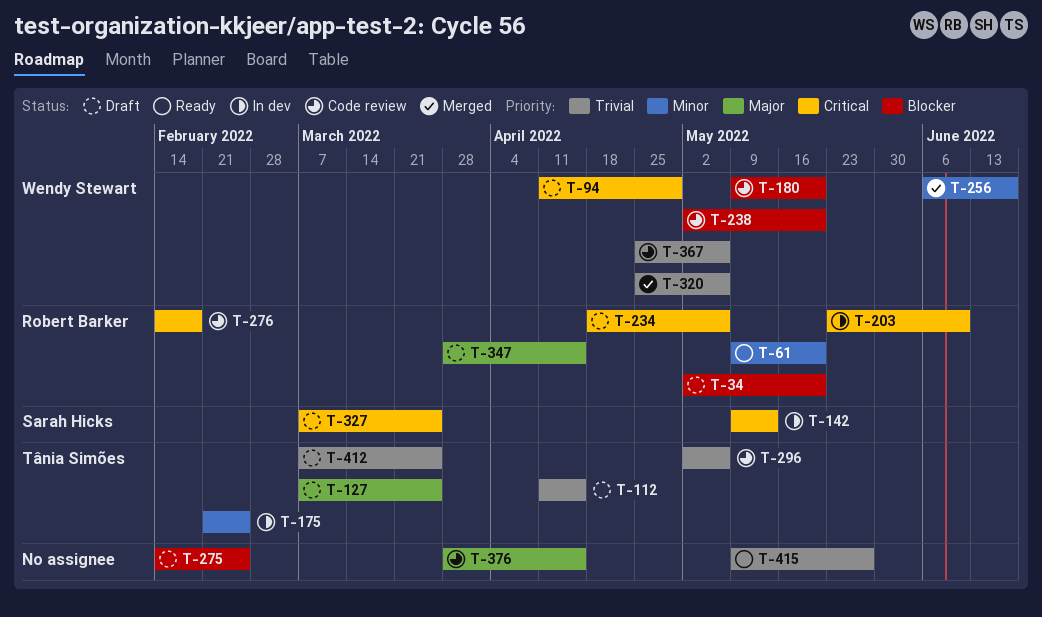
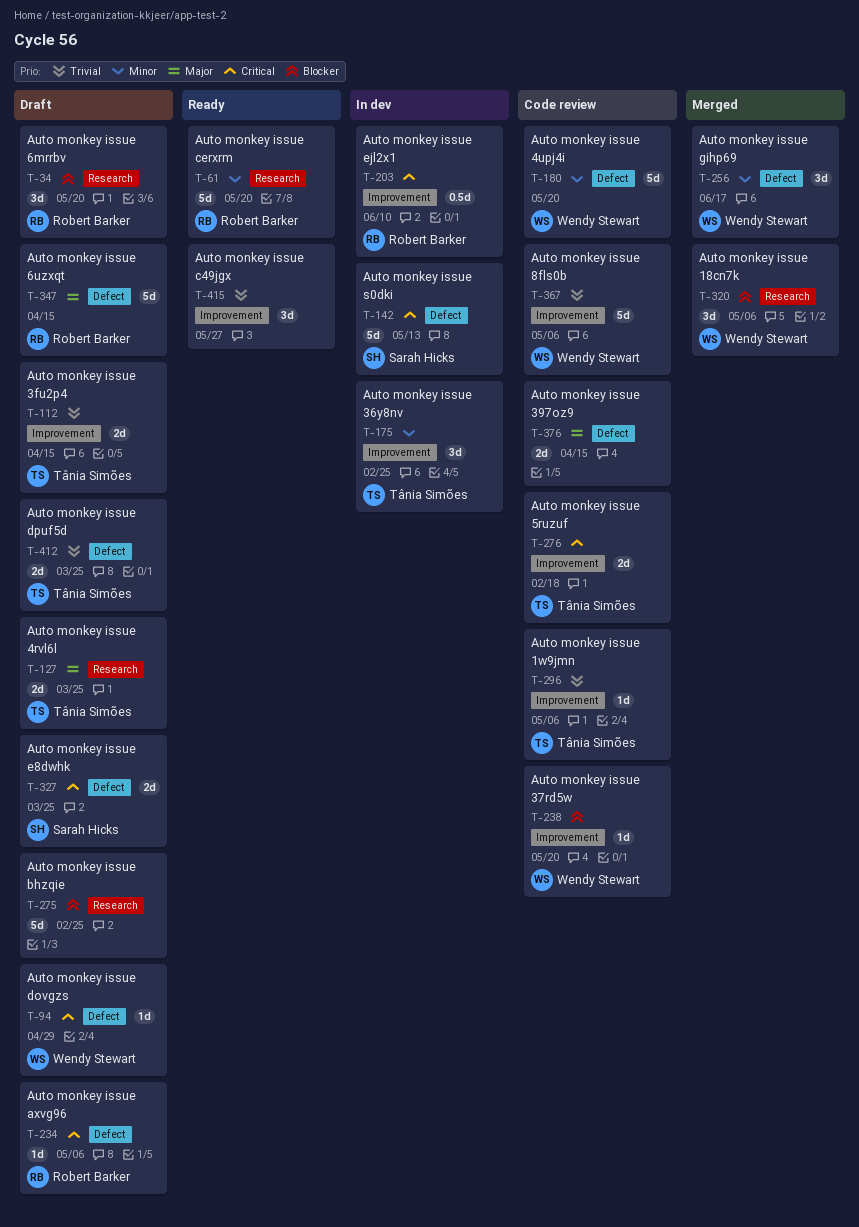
T-180, priority: Blocker -> Minor
T-276, owner: Robert Barker -> Tânia Simões
T-320, priority: Trivial -> Blocker

